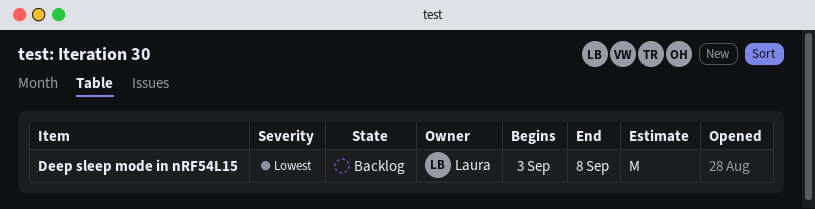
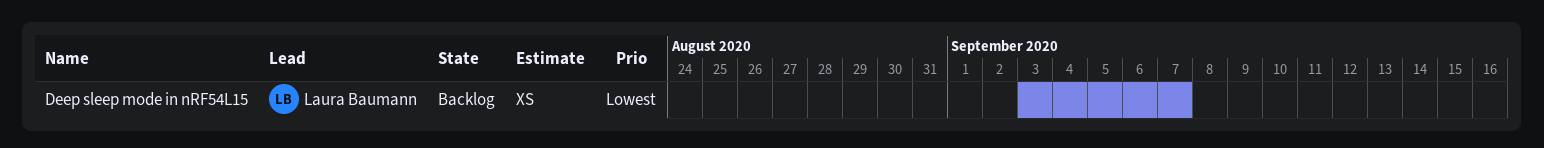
Deep sleep mode in nRF54L15, estimate: M -> XS
Deep sleep mode in nRF54L15, due: Sep 8 -> Sep 7

